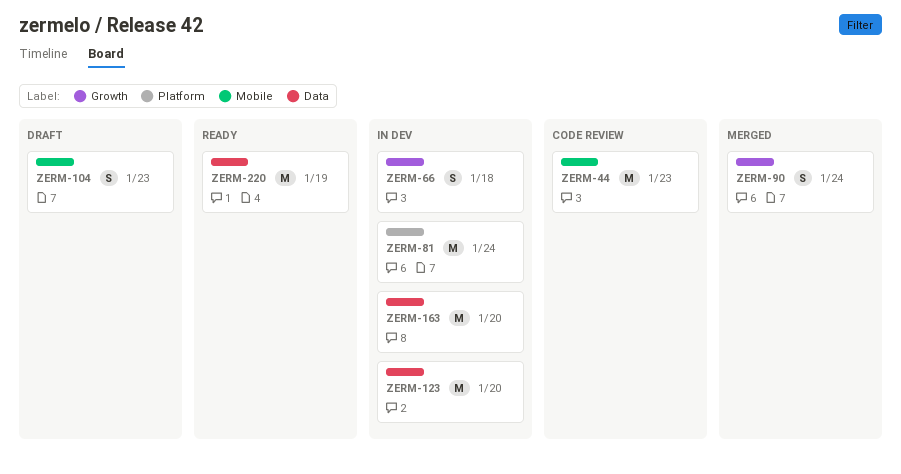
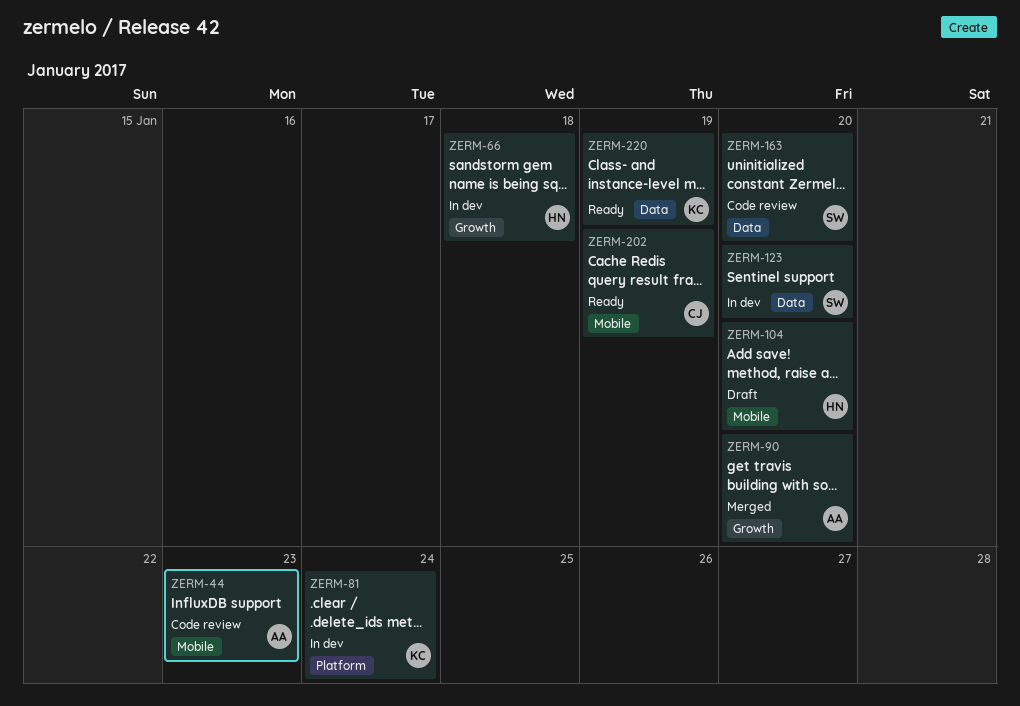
ZERM-90, due: Jan 24 -> Jan 20
ZERM-104, due: Jan 23 -> Jan 20
ZERM-163, status: In dev -> Code review
ZERM-202: none -> present

